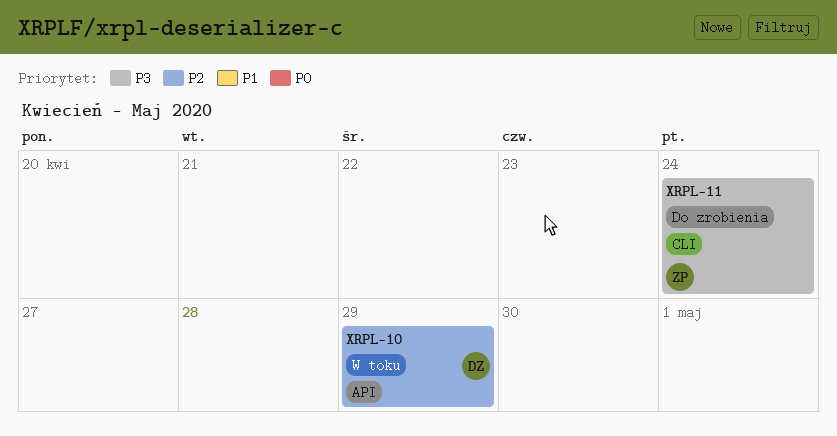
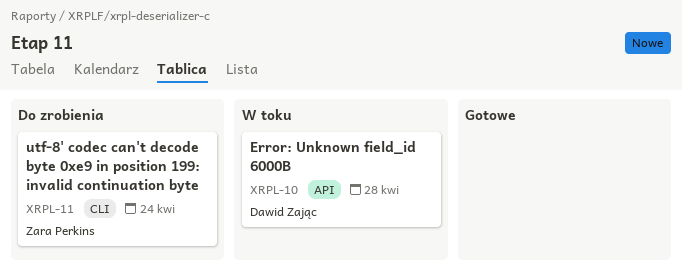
XRPL-10, due: Apr 29 -> Apr 28

